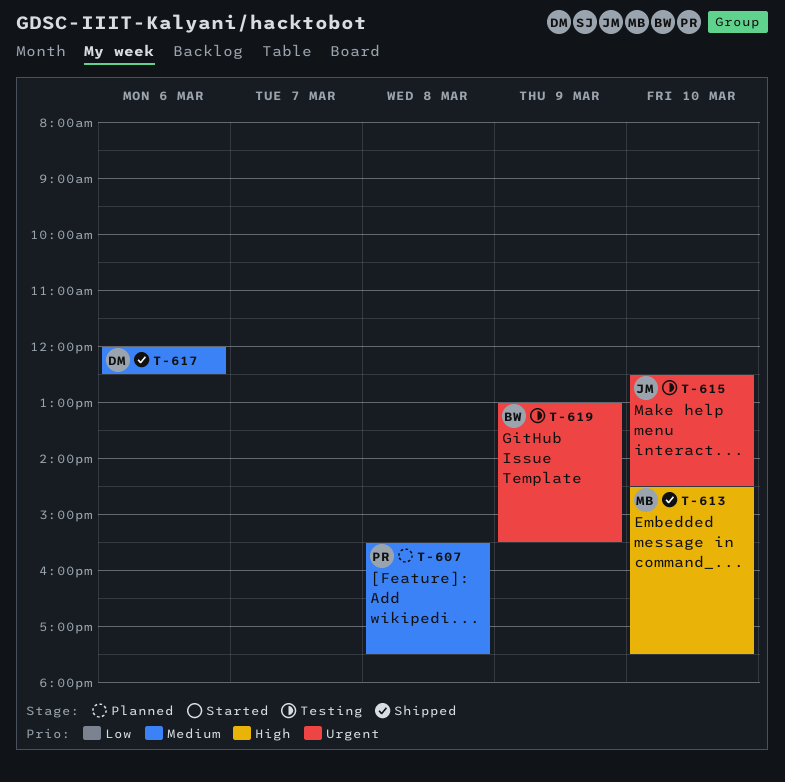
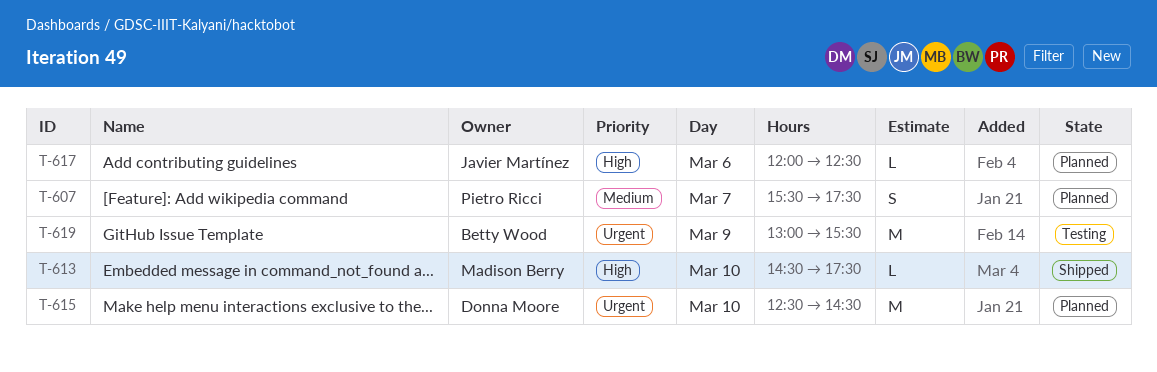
T-607, day: Mar 8 -> Mar 7
T-615, status: Testing -> Planned
T-615, owner: Javier Martínez -> Donna Moore
T-617, status: Shipped -> Planned
T-617, owner: Donna Moore -> Javier Martínez
T-617, priority: Medium -> High

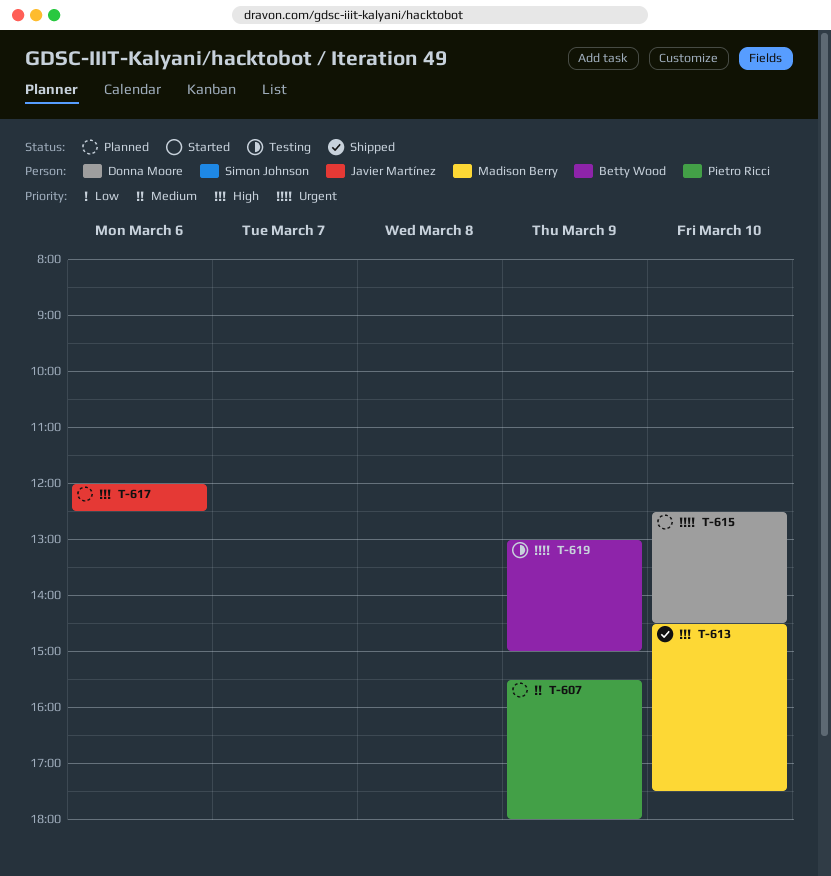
T-607, day: Mar 7 -> Mar 9
T-607, ends: 17:30 -> 18:00
T-619, ends: 15:30 -> 15:00

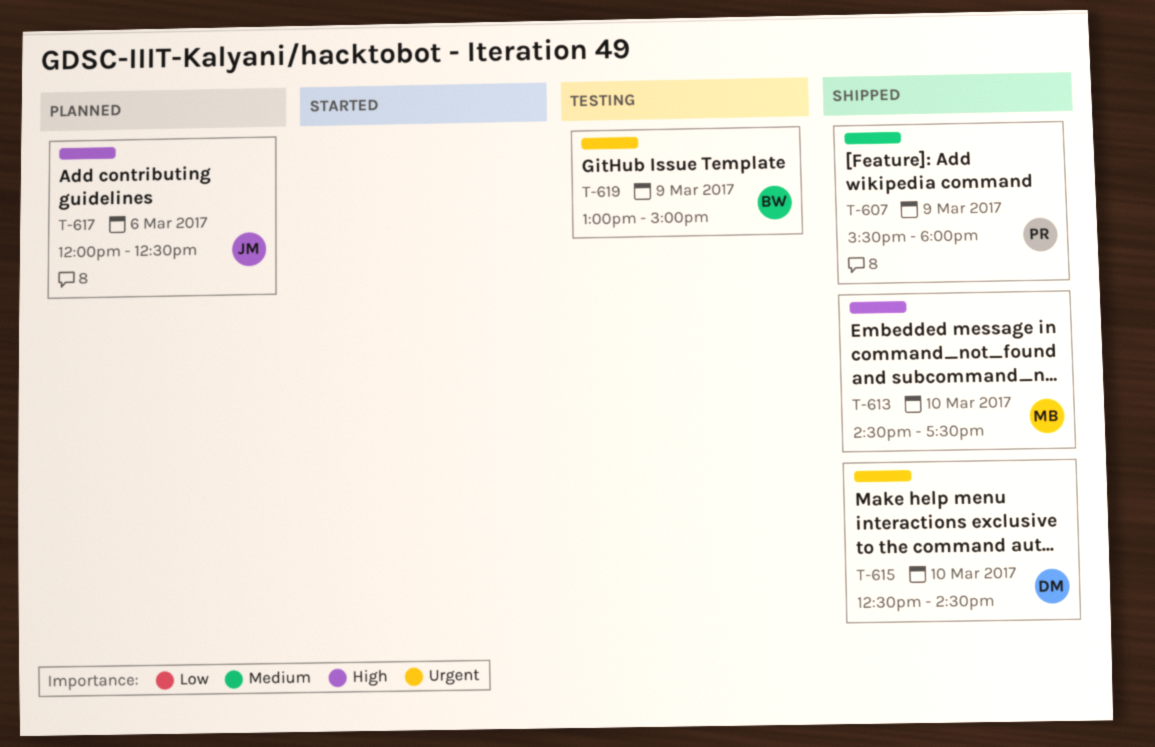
T-607, status: Planned -> Shipped
T-615, status: Planned -> Shipped

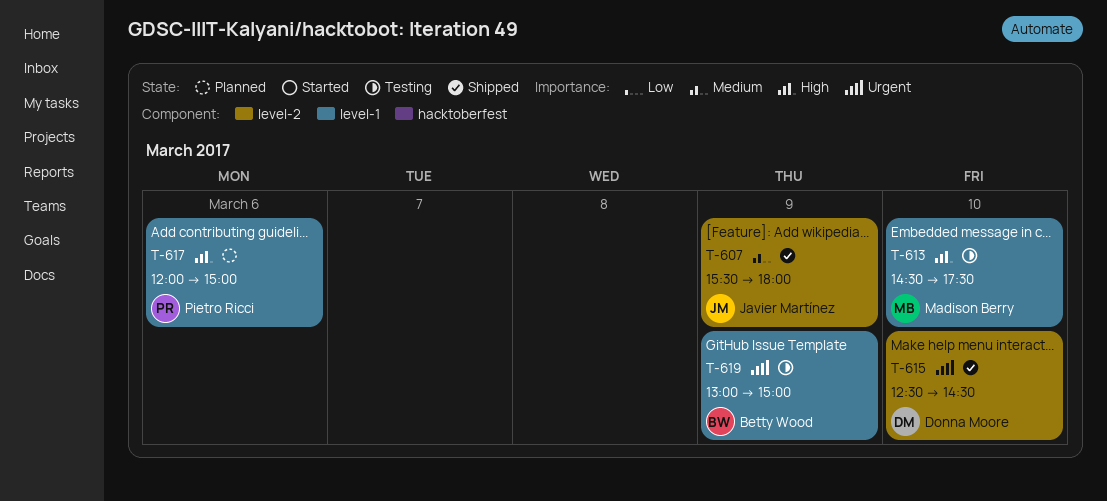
T-607, owner: Pietro Ricci -> Javier Martínez
T-613, status: Shipped -> Testing
T-617, owner: Javier Martínez -> Pietro Ricci
T-617, ends: 12:30 -> 15:00

